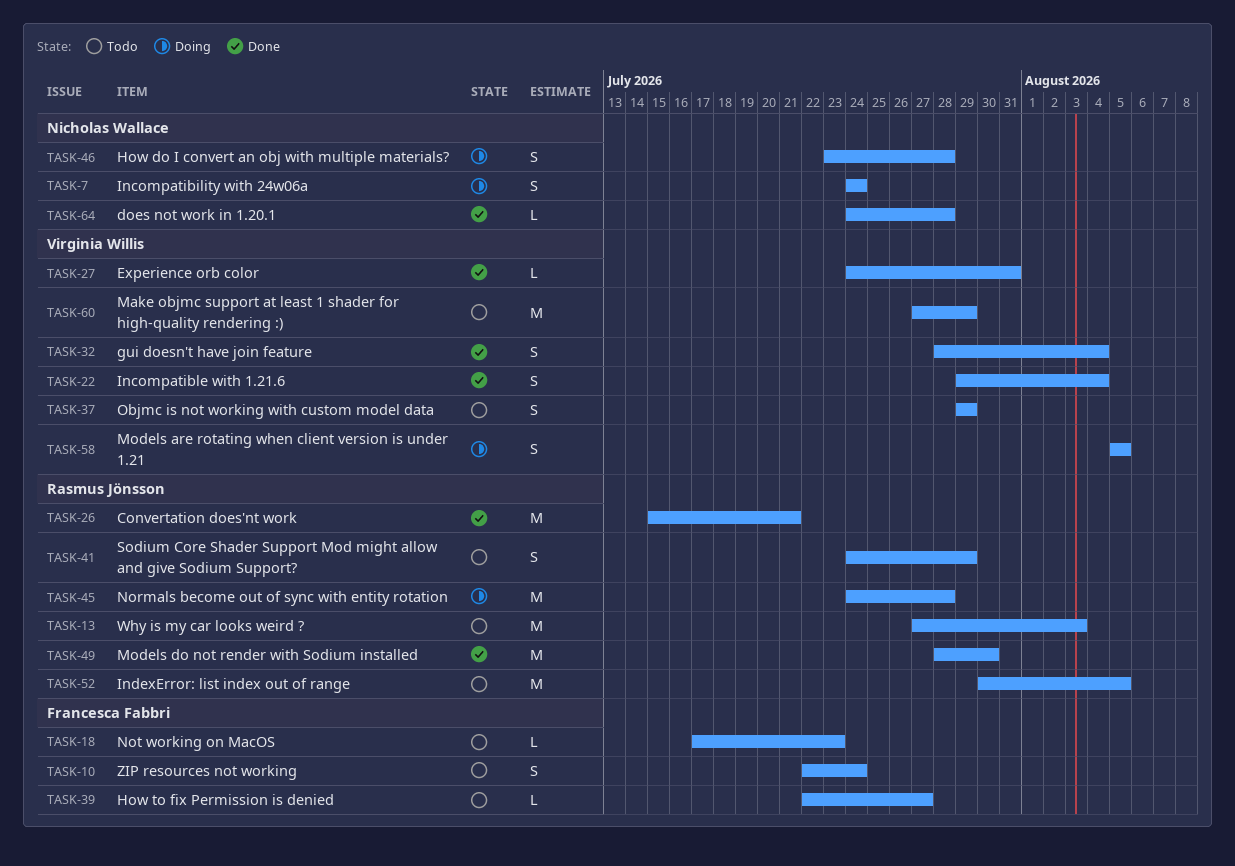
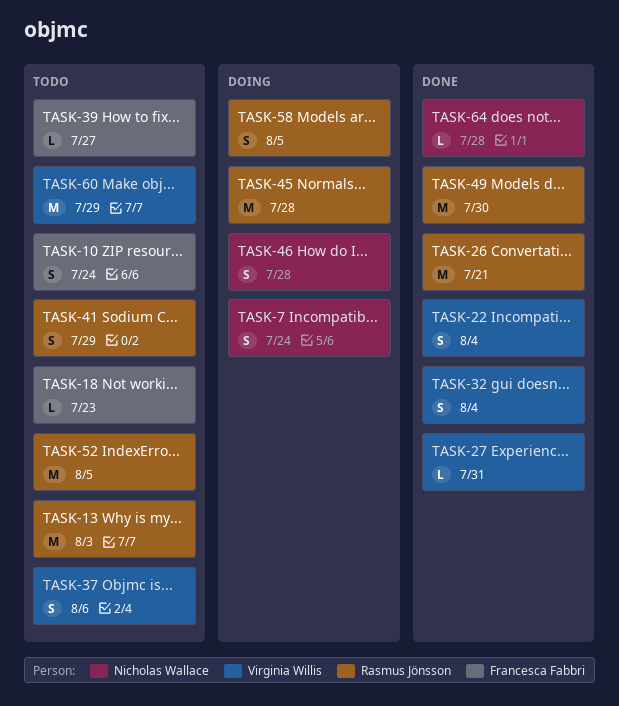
TASK-37, due: Jul 29 -> Aug 6
TASK-58, owner: Virginia Willis -> Rasmus Jönsson

